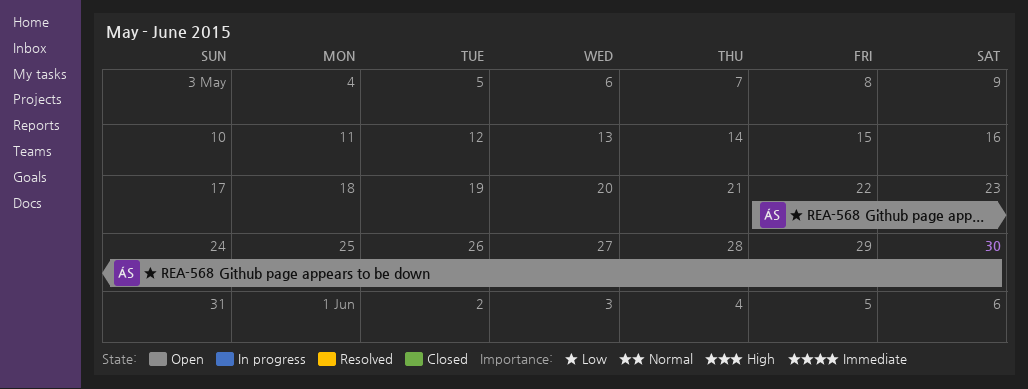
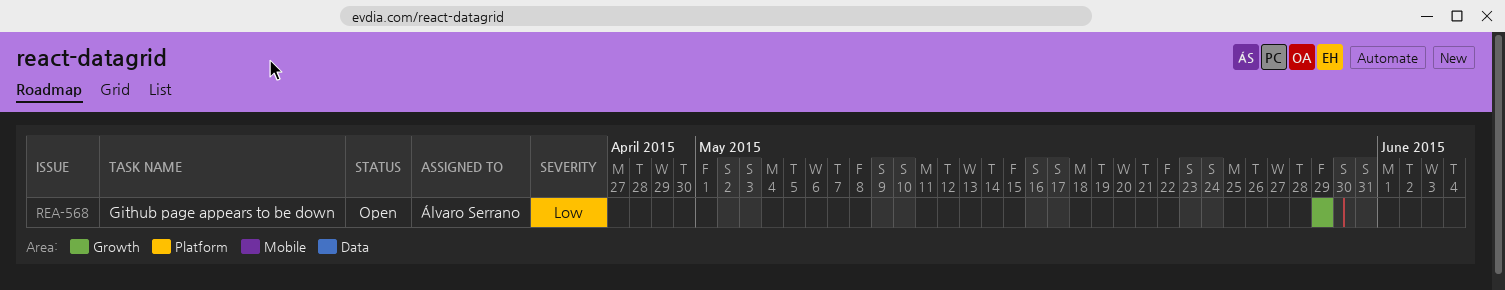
REA-568, start: May 22 -> May 29
REA-568, due: May 30 -> May 29

